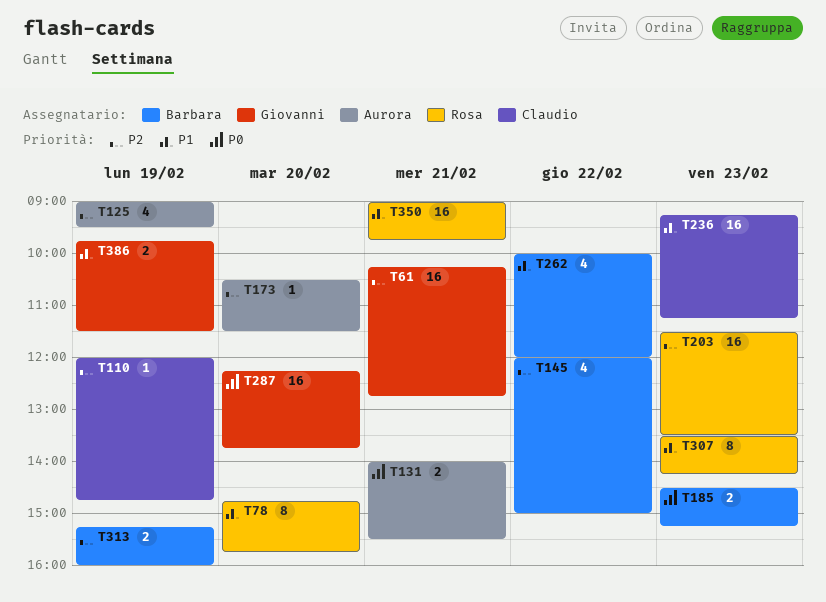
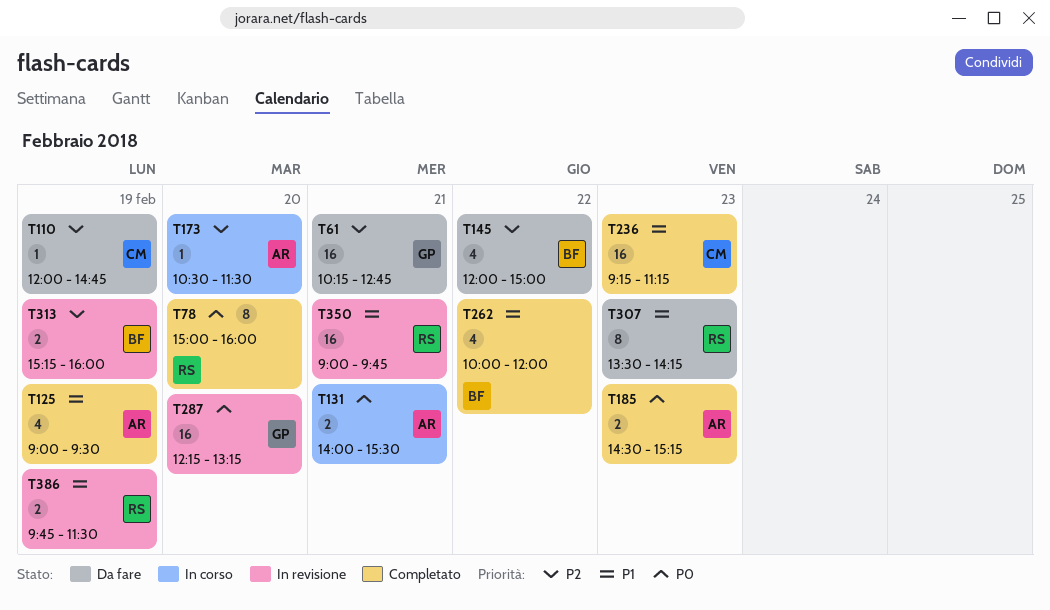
T78, priority: P1 -> P0
T78, begins: 14:45 -> 15:00
T78, ends: 15:45 -> 16:00
T125, priority: P2 -> P1
T185, owner: Barbara -> Aurora
T203: present -> none
T287, ends: 13:45 -> 13:15
T386, owner: Giovanni -> Rosa

